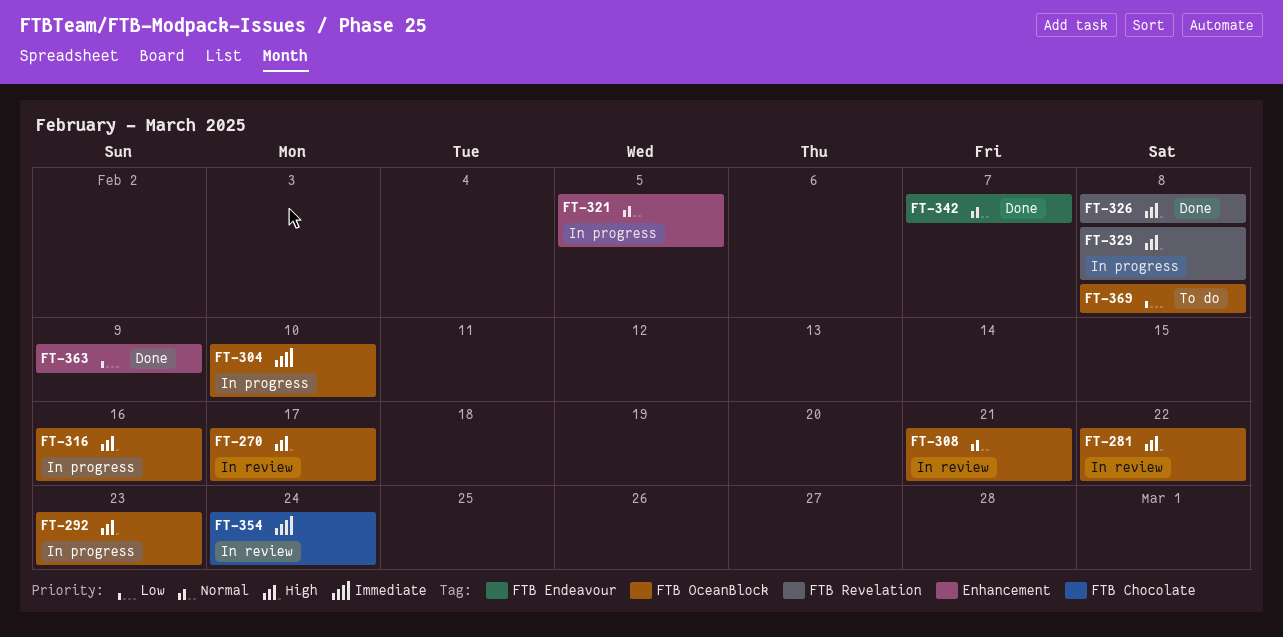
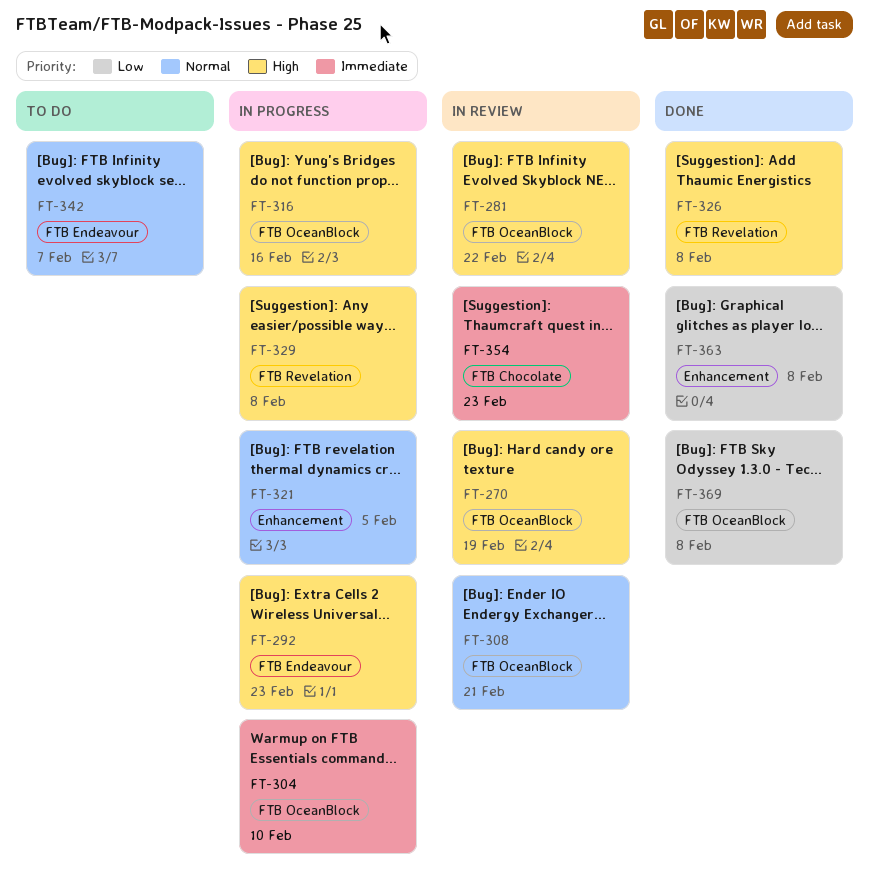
FT-270, due: Feb 17 -> Feb 19
FT-292, label: FTB OceanBlock -> FTB Endeavour
FT-342, status: Done -> To do
FT-354, due: Feb 24 -> Feb 23
FT-363, due: Feb 9 -> Feb 8
FT-369, status: To do -> Done

